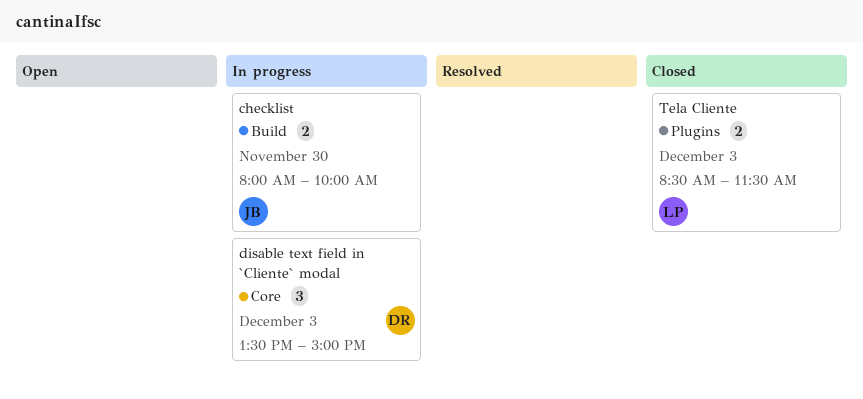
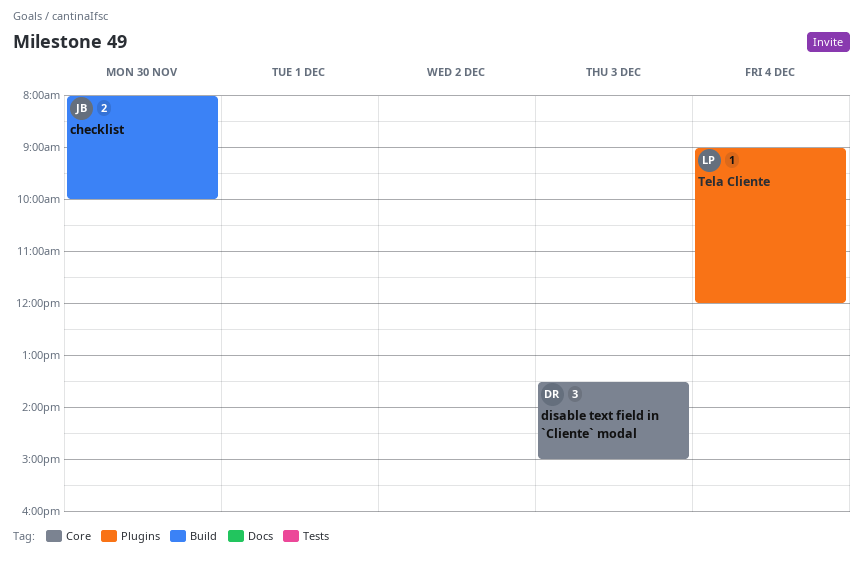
Tela Cliente, estimate: 2 -> 1
Tela Cliente, day: Dec 3 -> Dec 4
Tela Cliente, begins: 08:30 -> 09:00
Tela Cliente, ends: 11:30 -> 12:00

